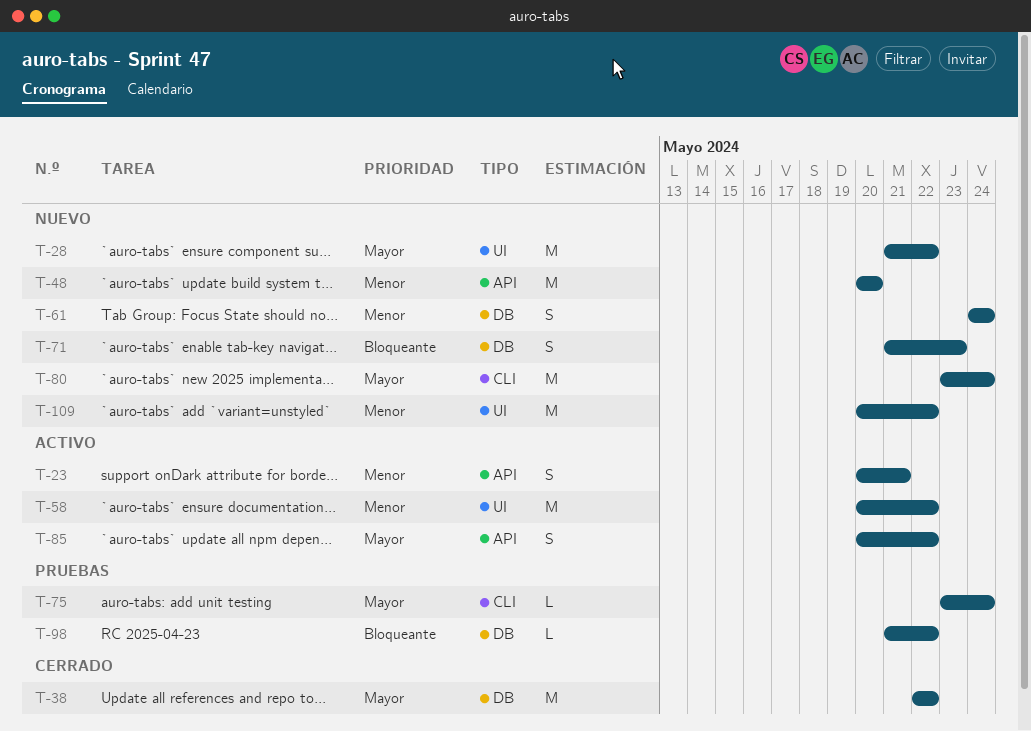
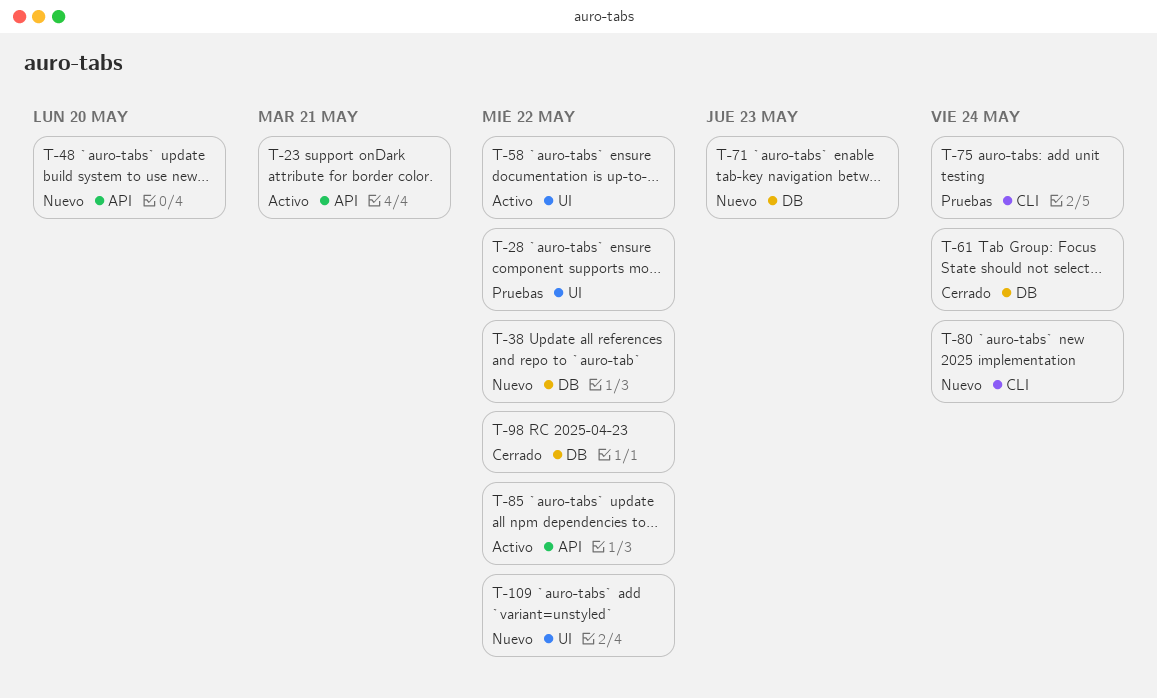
T-28, status: Nuevo -> Pruebas
T-38, status: Cerrado -> Nuevo
T-61, status: Nuevo -> Cerrado
T-98, status: Pruebas -> Cerrado

